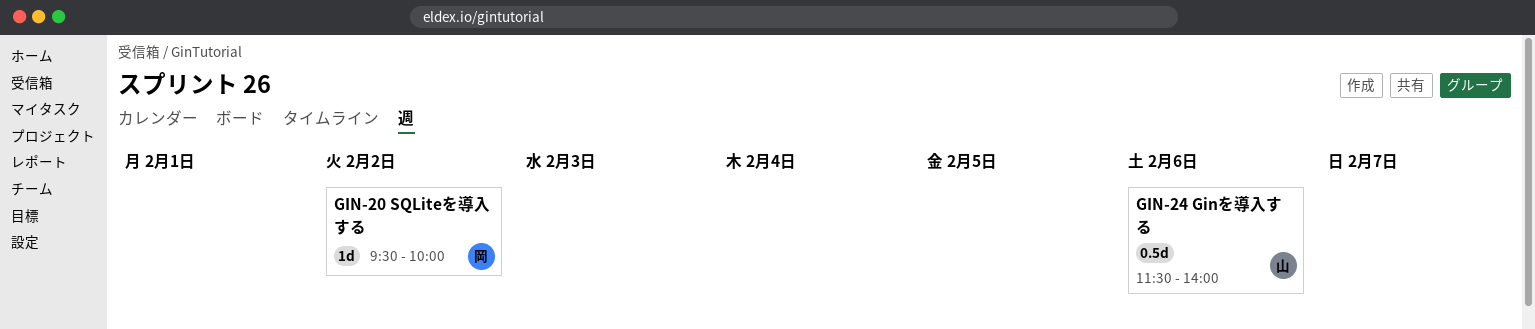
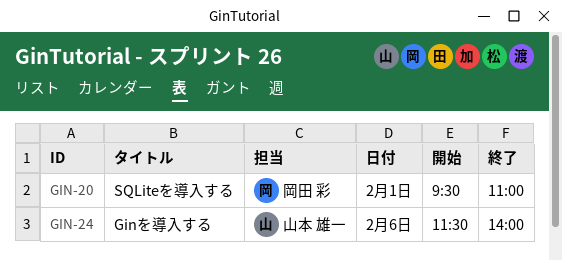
GIN-20, day: Feb 2 -> Feb 1
GIN-20, ends: 10:00 -> 11:00

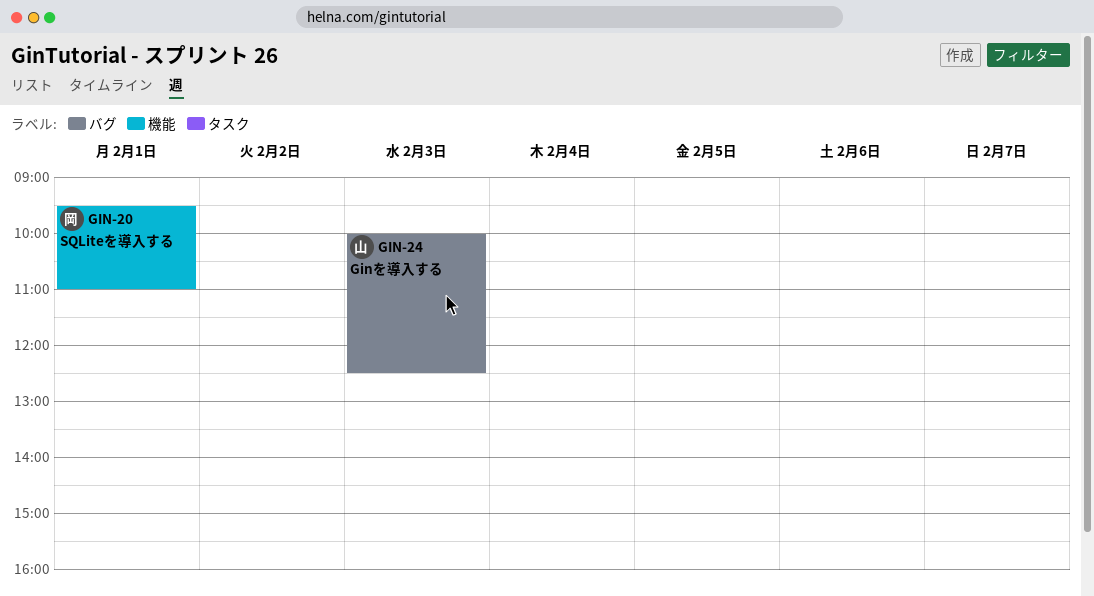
GIN-24, day: Feb 6 -> Feb 3
GIN-24, begins: 11:30 -> 10:00
GIN-24, ends: 14:00 -> 12:30

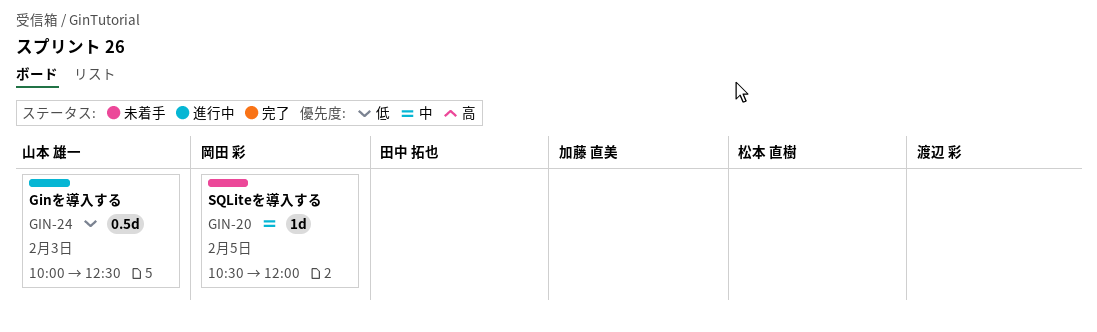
GIN-20, day: Feb 1 -> Feb 5
GIN-20, begins: 09:30 -> 10:30
GIN-20, ends: 11:00 -> 12:00

